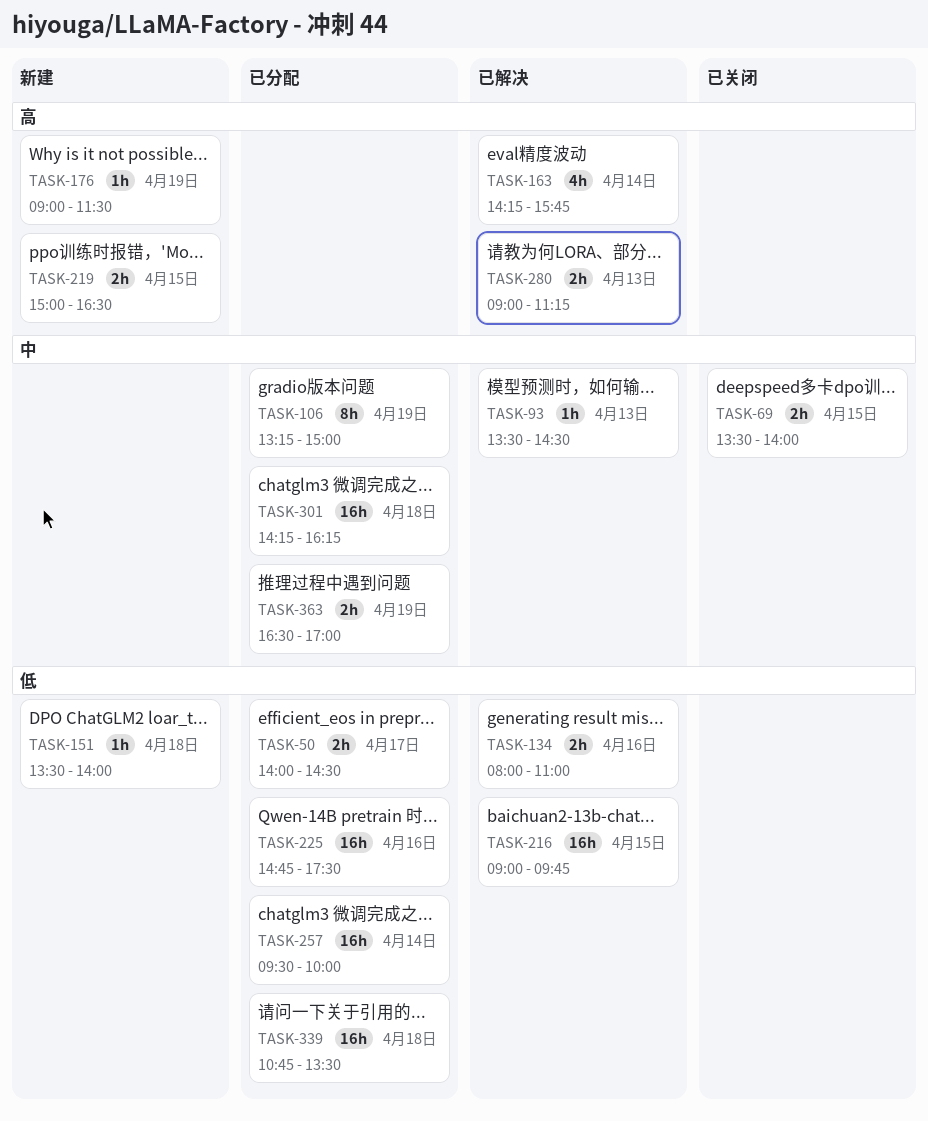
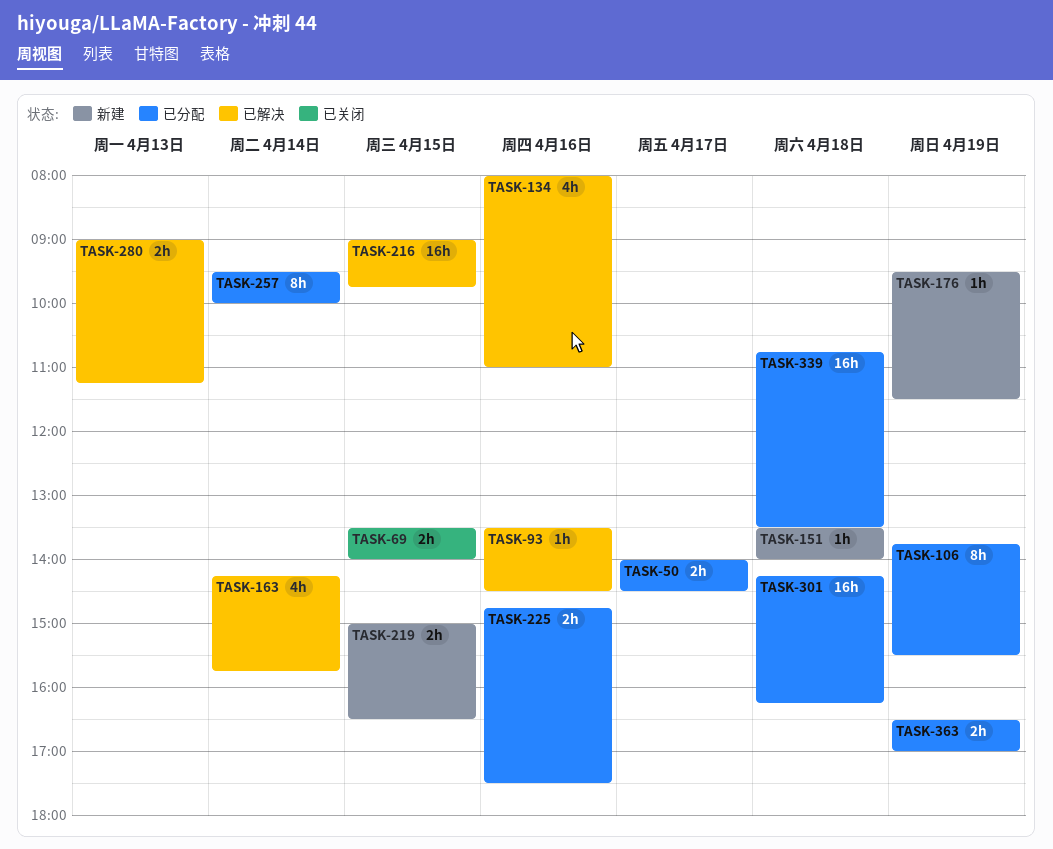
TASK-93, day: Apr 13 -> Apr 16
TASK-106, begins: 13:15 -> 13:45
TASK-106, ends: 15:00 -> 15:30
TASK-134, estimate: 2h -> 4h
TASK-176, begins: 09:00 -> 09:30
TASK-225, estimate: 16h -> 2h
TASK-257, estimate: 16h -> 8h

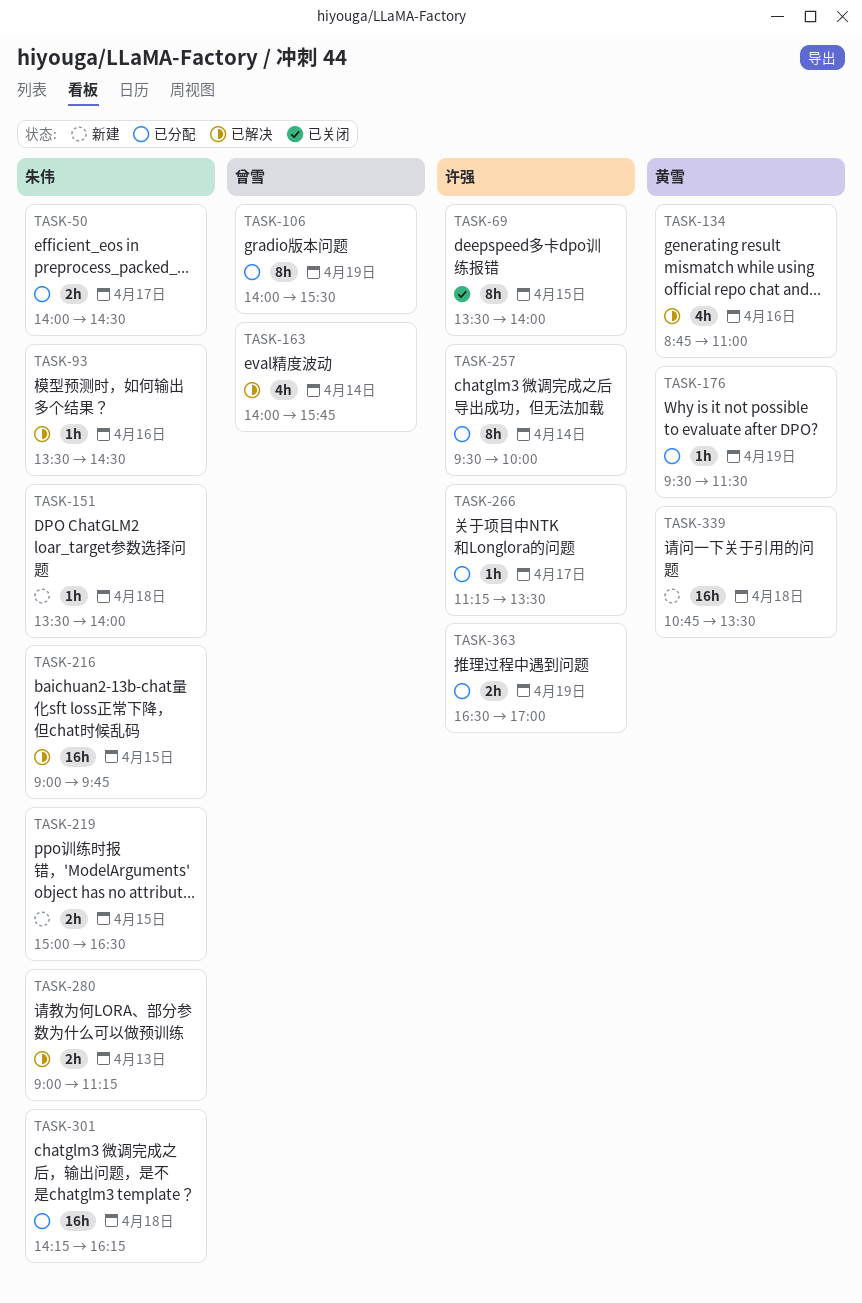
TASK-69, estimate: 2h -> 8h
TASK-106, begins: 13:45 -> 14:00
TASK-134, begins: 08:00 -> 08:45
TASK-163, begins: 14:15 -> 14:00
TASK-176, status: 新建 -> 已分配
TASK-225: present -> none
TASK-266: none -> present
TASK-339, status: 已分配 -> 新建

